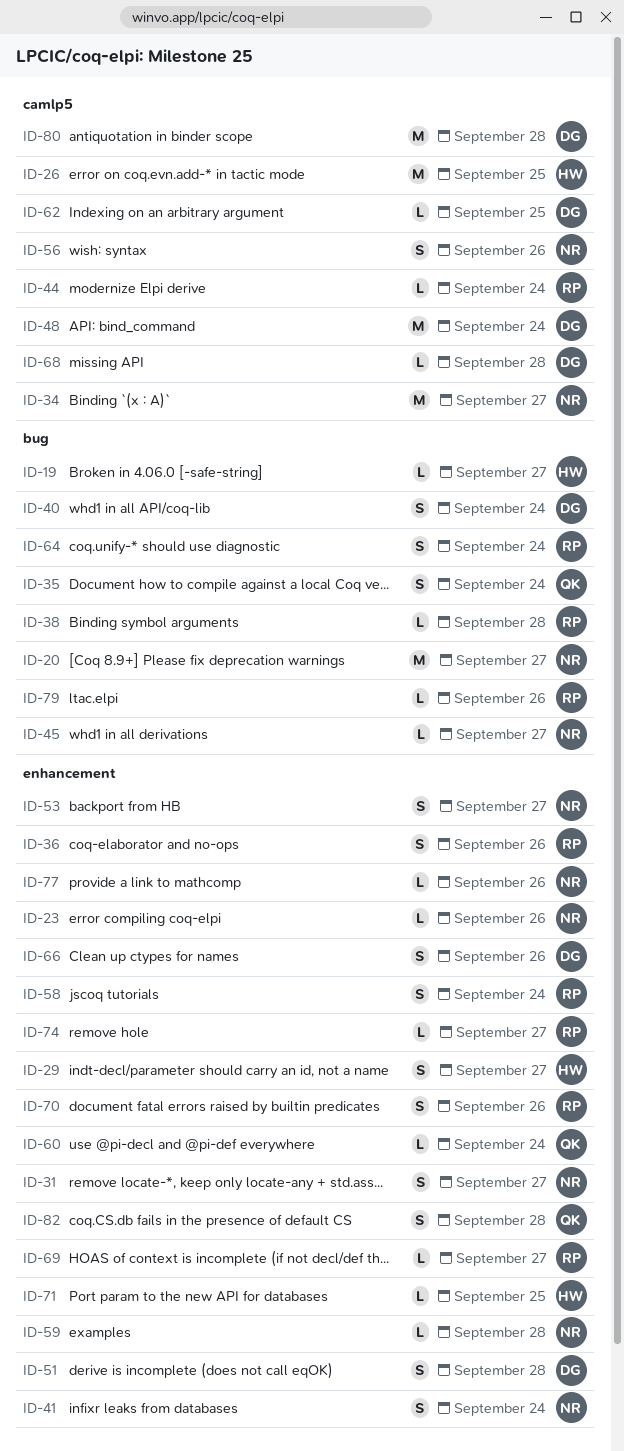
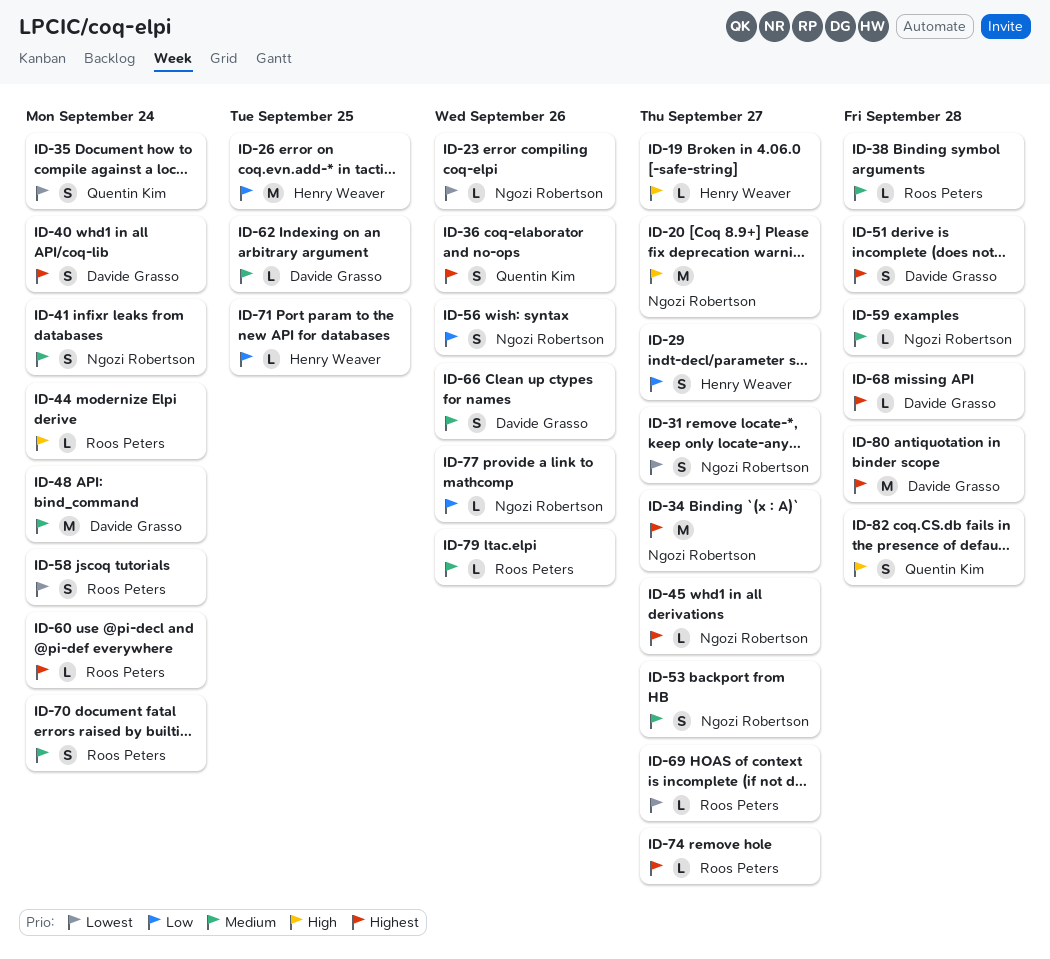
ID-36, owner: Roos Peters -> Quentin Kim
ID-60, owner: Quentin Kim -> Roos Peters
ID-64: present -> none
ID-70, due: Sep 26 -> Sep 24

